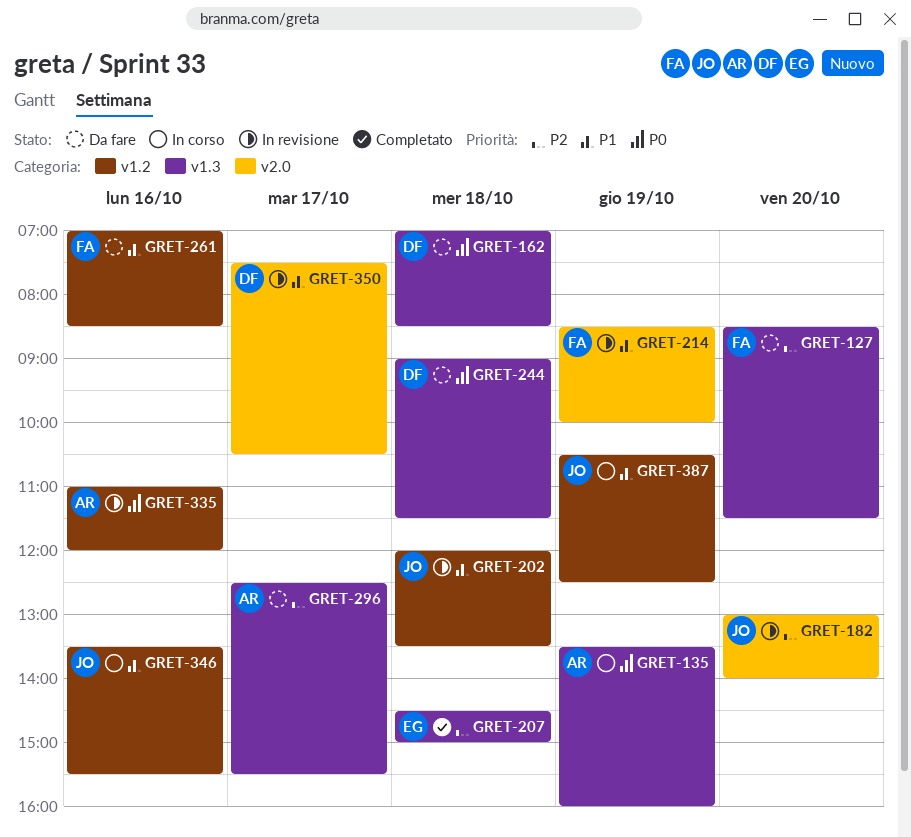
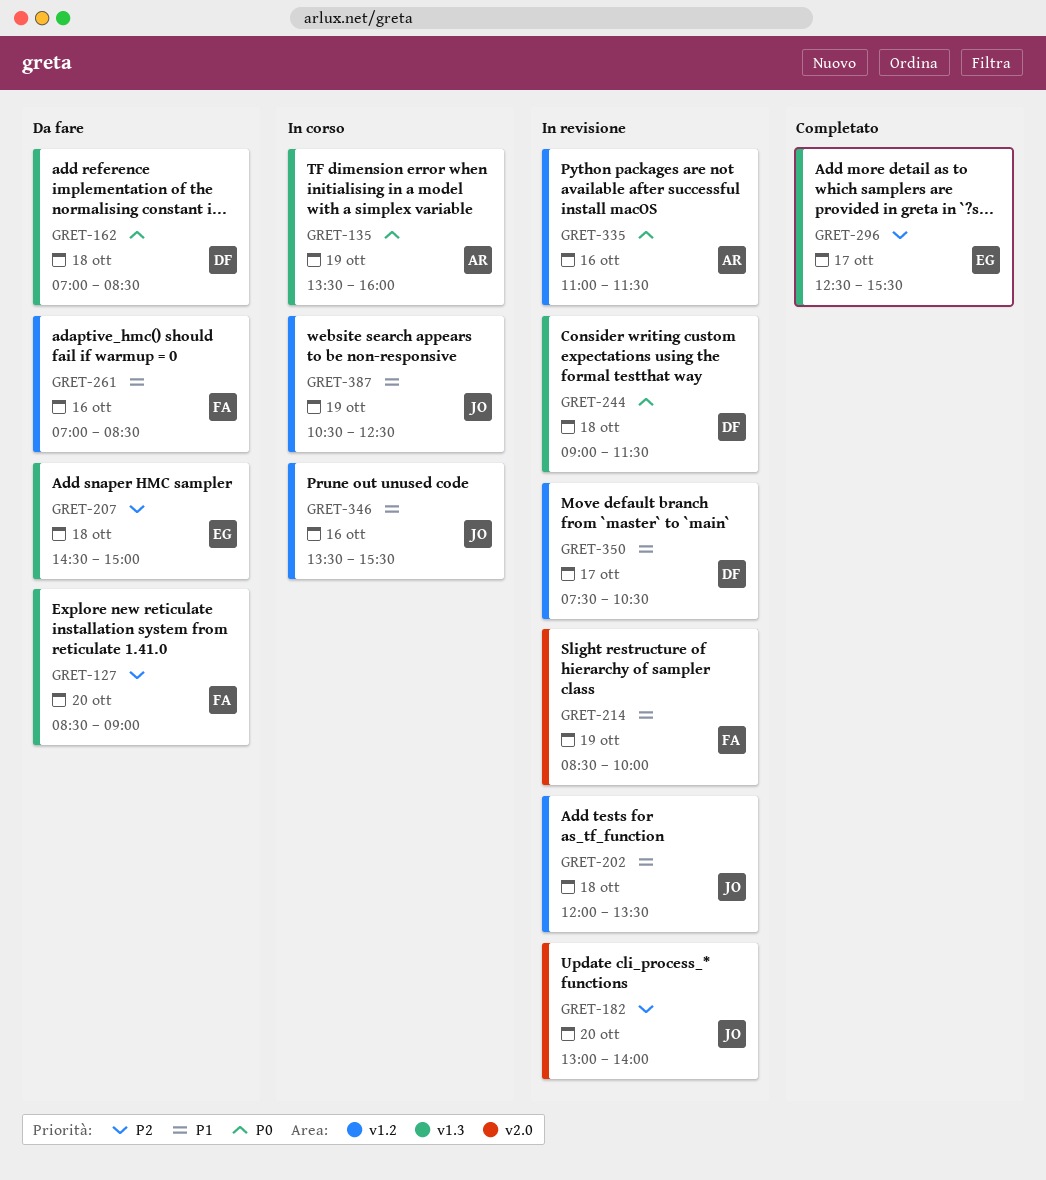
GRET-127, ends: 11:30 -> 09:00
GRET-207, status: Completato -> Da fare
GRET-244, status: Da fare -> In revisione
GRET-296, status: Da fare -> Completato
GRET-296, owner: AR -> EG
GRET-335, ends: 12:00 -> 11:30
GRET-350, label: v2.0 -> v1.2

